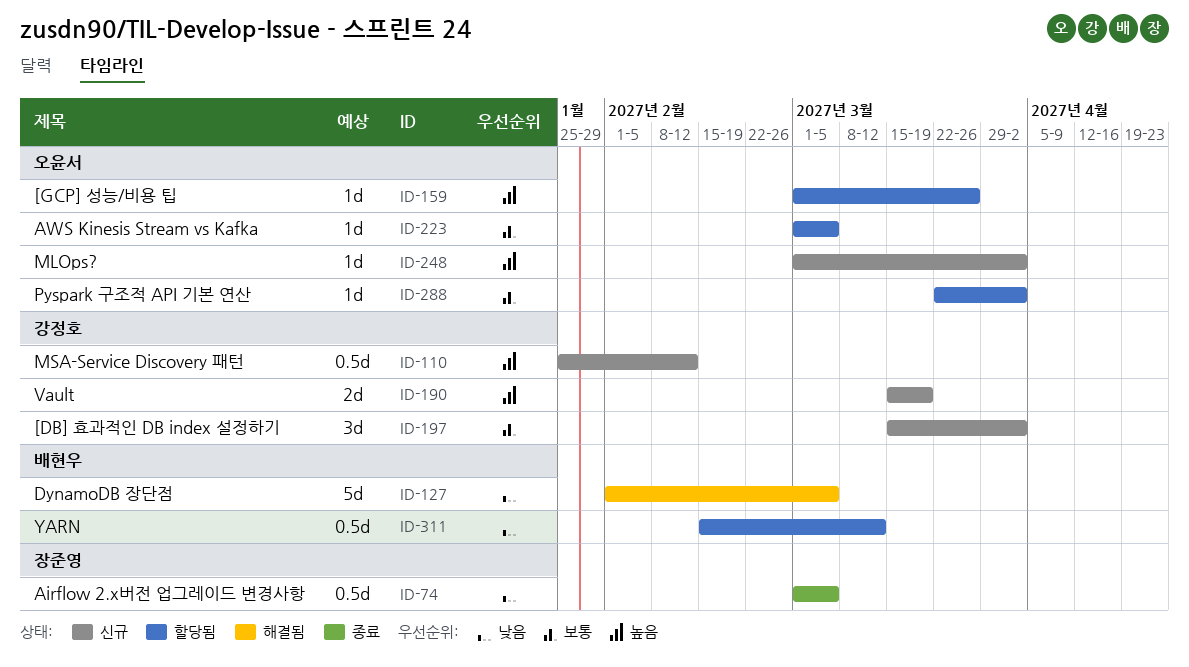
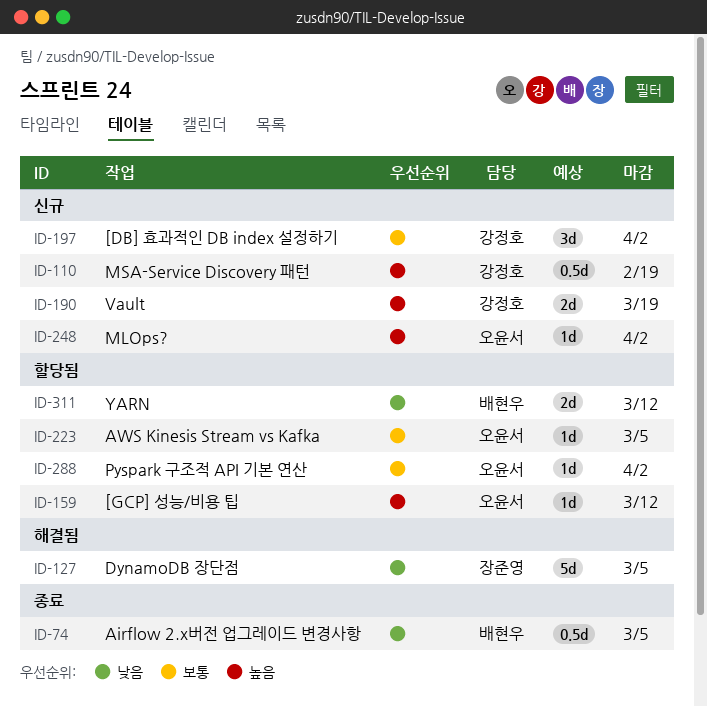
ID-74, owner: 장준영 -> 배현우
ID-110, due: Feb 12 -> Feb 19
ID-127, owner: 배현우 -> 장준영
ID-159, due: Mar 26 -> Mar 12
ID-311, estimate: 0.5d -> 2d

